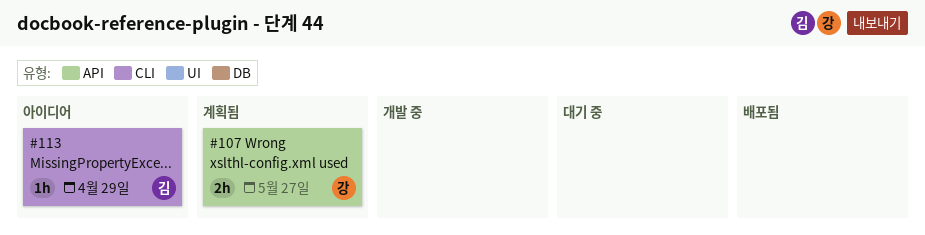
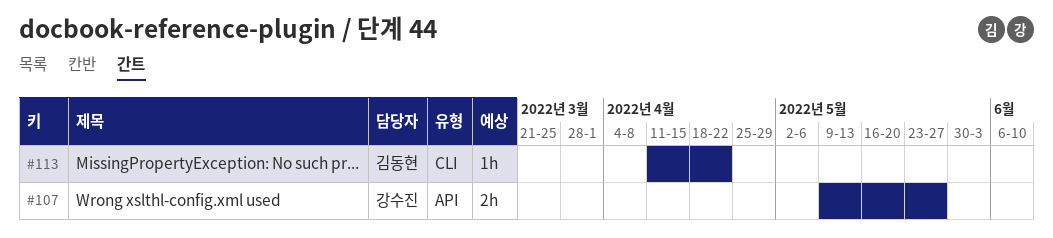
#113, due: Apr 29 -> Apr 22

